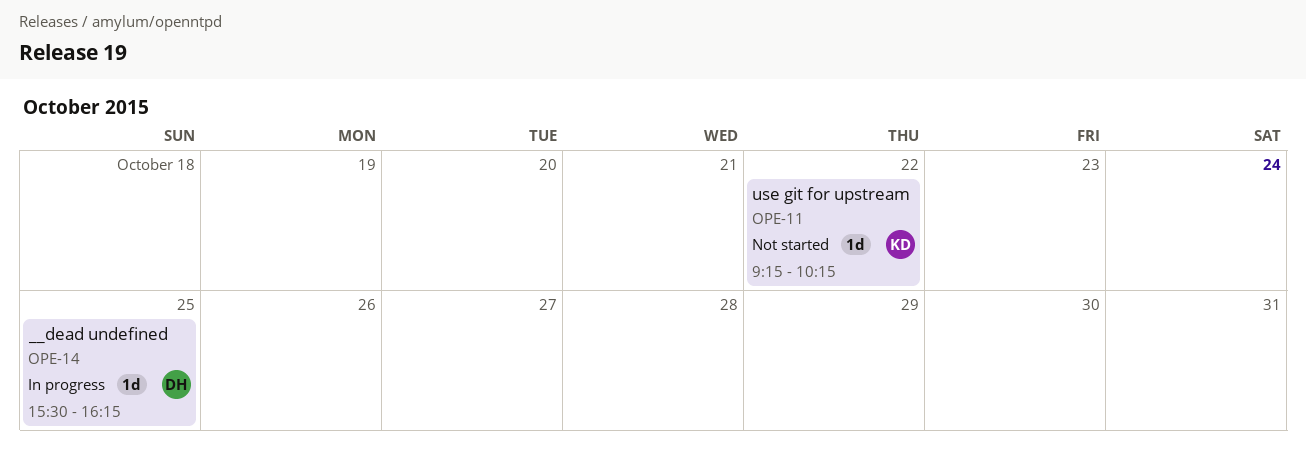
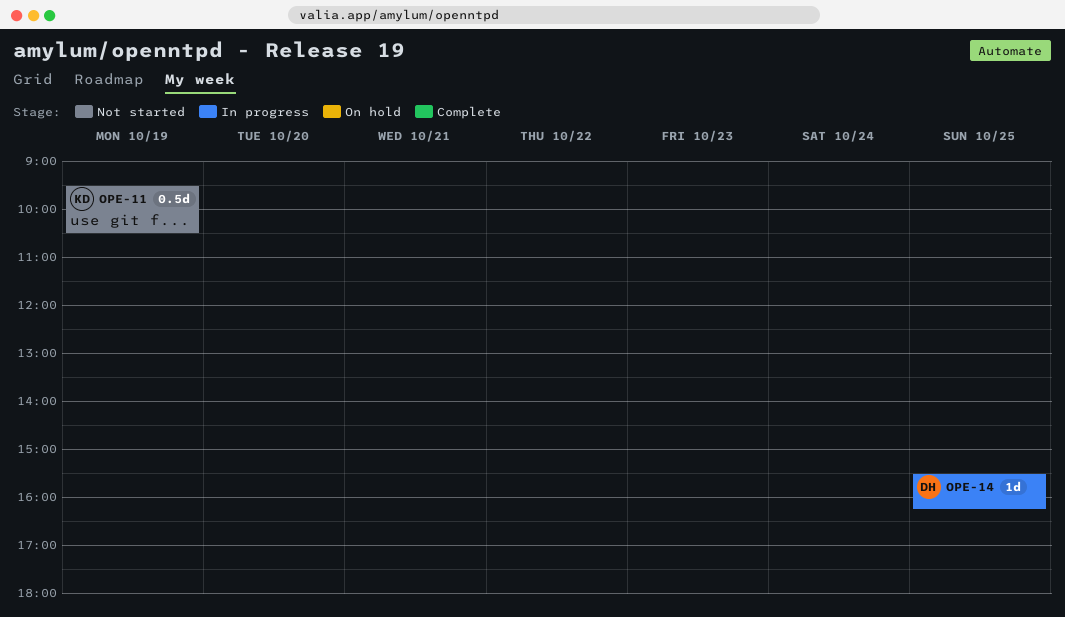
OPE-11, estimate: 1d -> 0.5d
OPE-11, day: Oct 22 -> Oct 19
OPE-11, begins: 09:15 -> 09:30
OPE-11, ends: 10:15 -> 10:30

